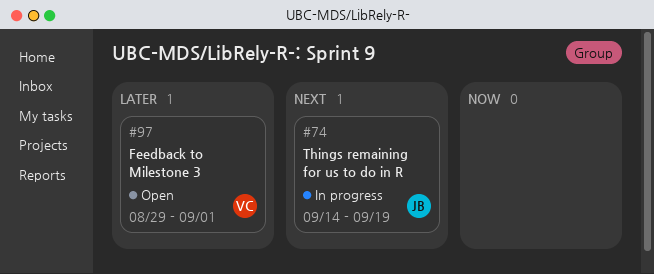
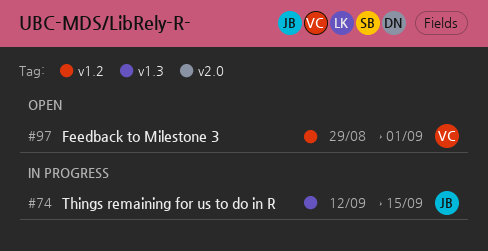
#74, start: Sep 14 -> Sep 12
#74, due: Sep 19 -> Sep 15

